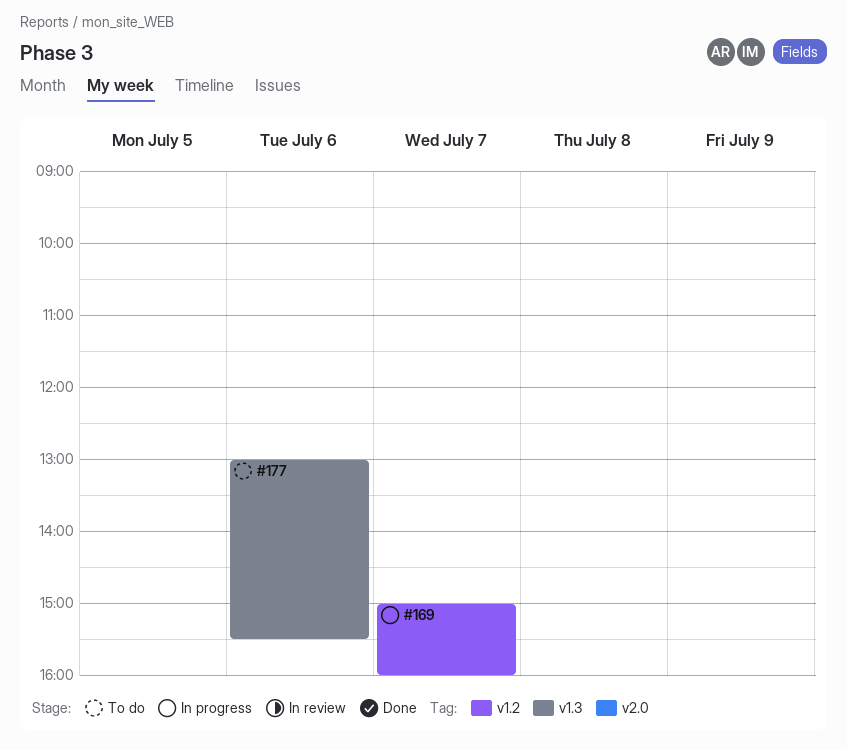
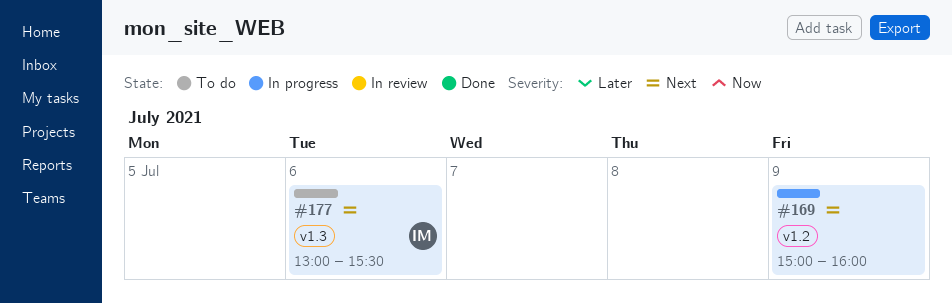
#169, day: Jul 7 -> Jul 9

